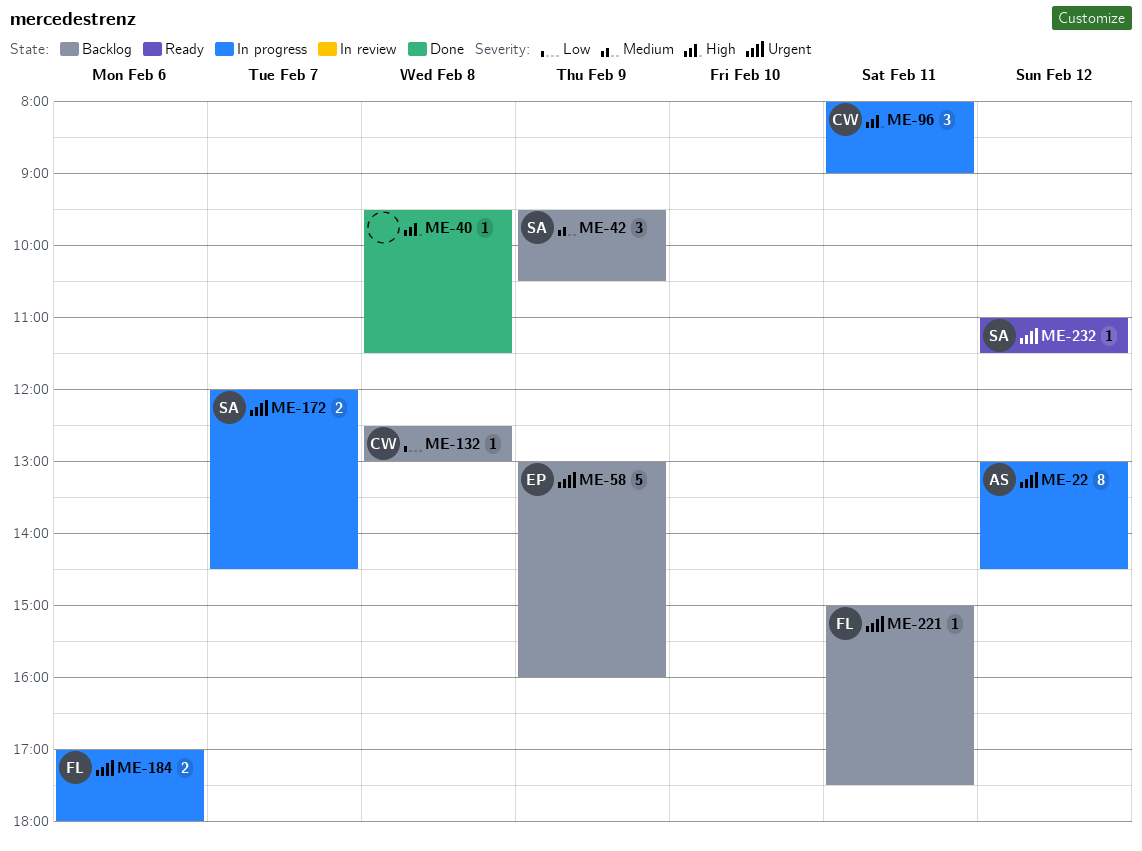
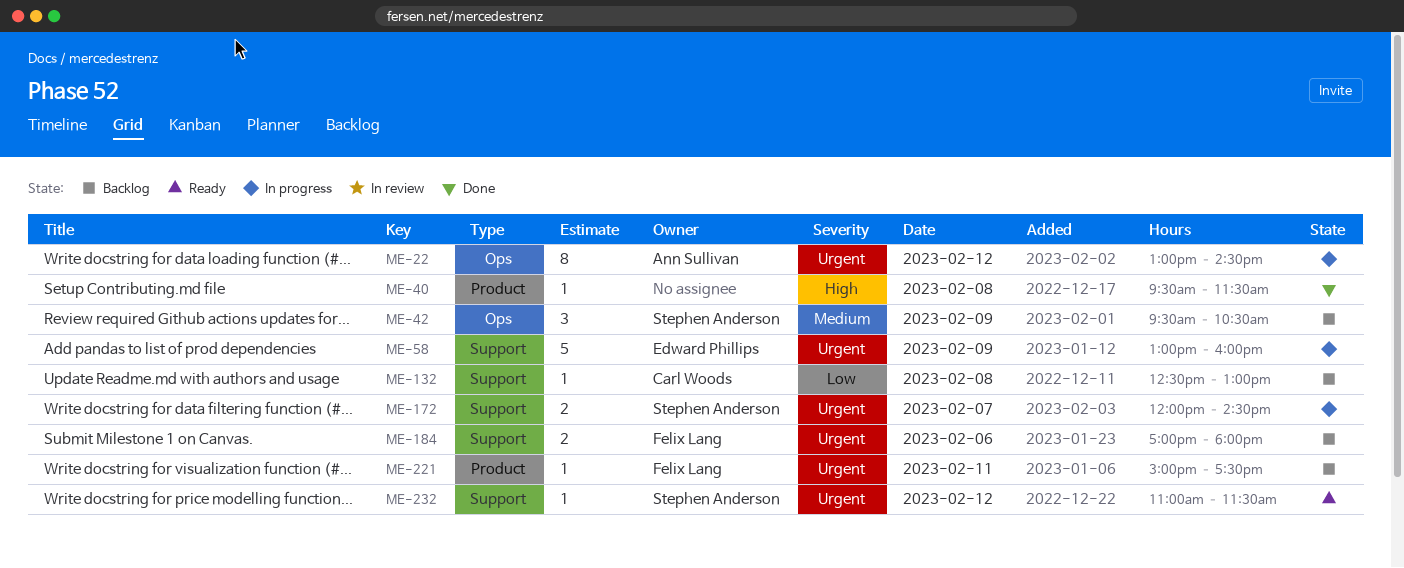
ME-58, status: Backlog -> In progress
ME-96: present -> none
ME-184, status: In progress -> Backlog

